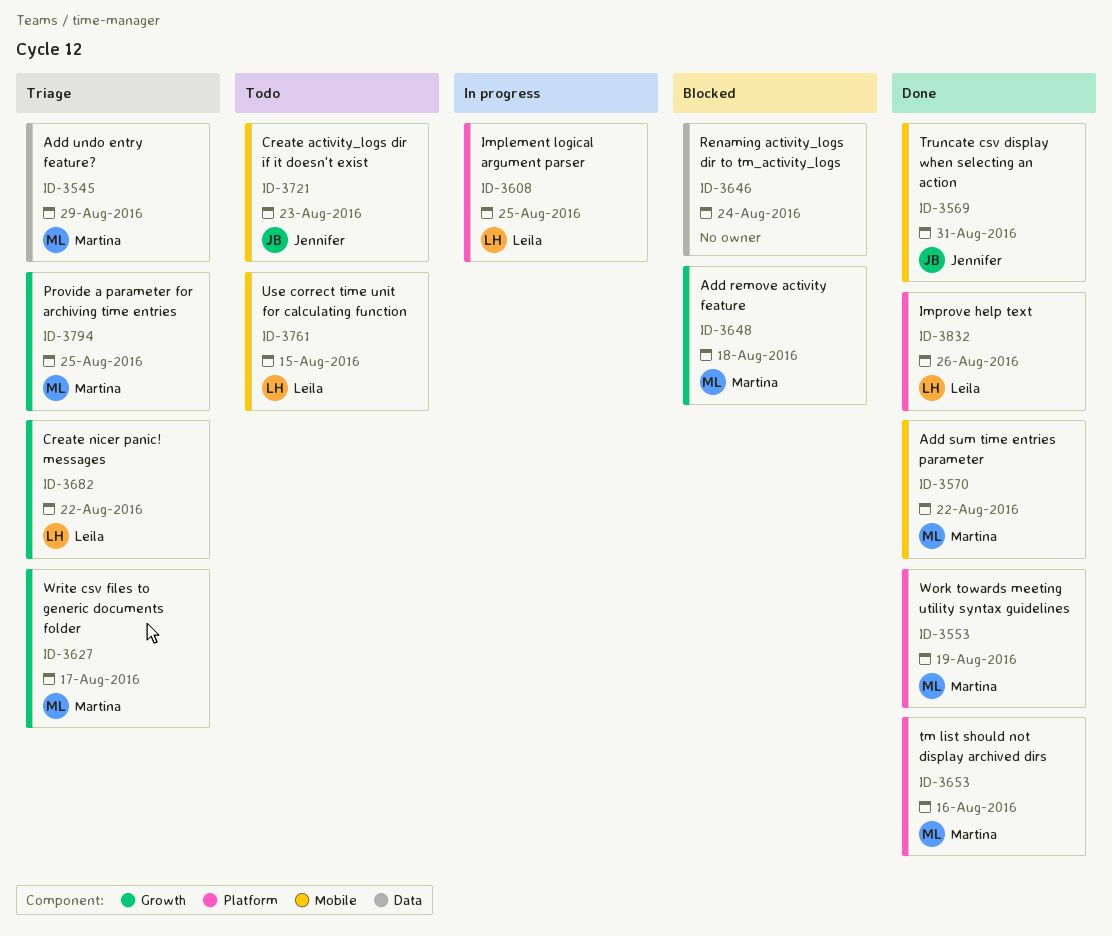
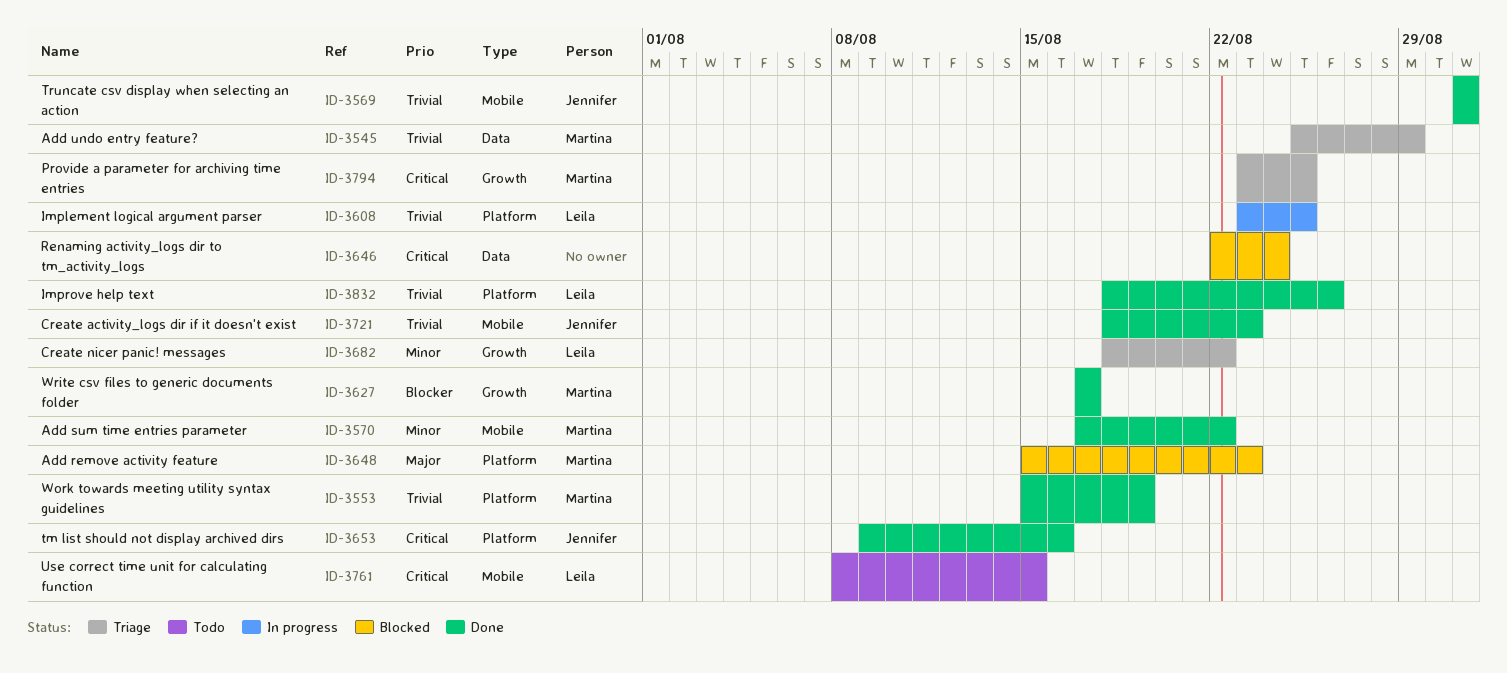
ID-3627, status: Triage -> Done
ID-3648, label: Growth -> Platform
ID-3648, due: Aug 18 -> Aug 23
ID-3653, owner: Martina -> Jennifer
ID-3721, status: Todo -> Done

